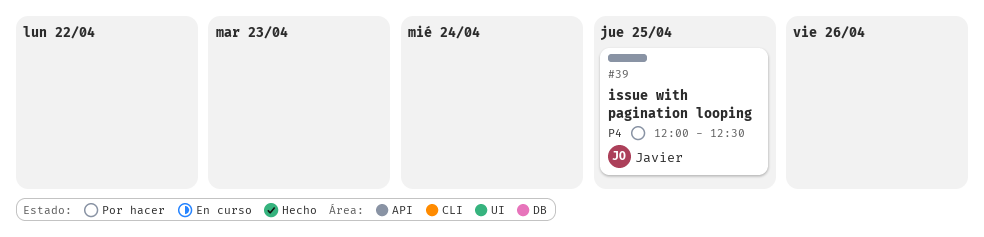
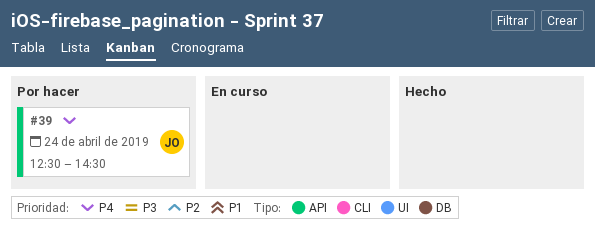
#39, day: Apr 25 -> Apr 24
#39, begins: 12:00 -> 12:30
#39, ends: 12:30 -> 14:30

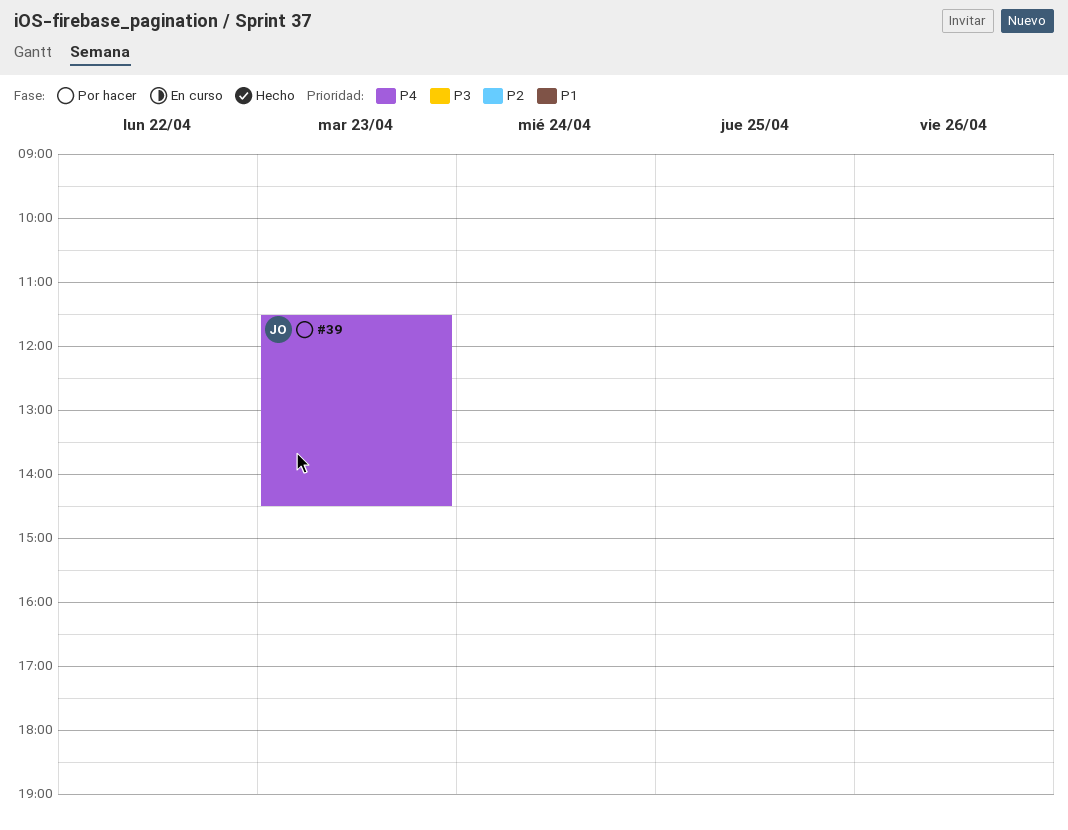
#39, day: Apr 24 -> Apr 23
#39, begins: 12:30 -> 11:30

